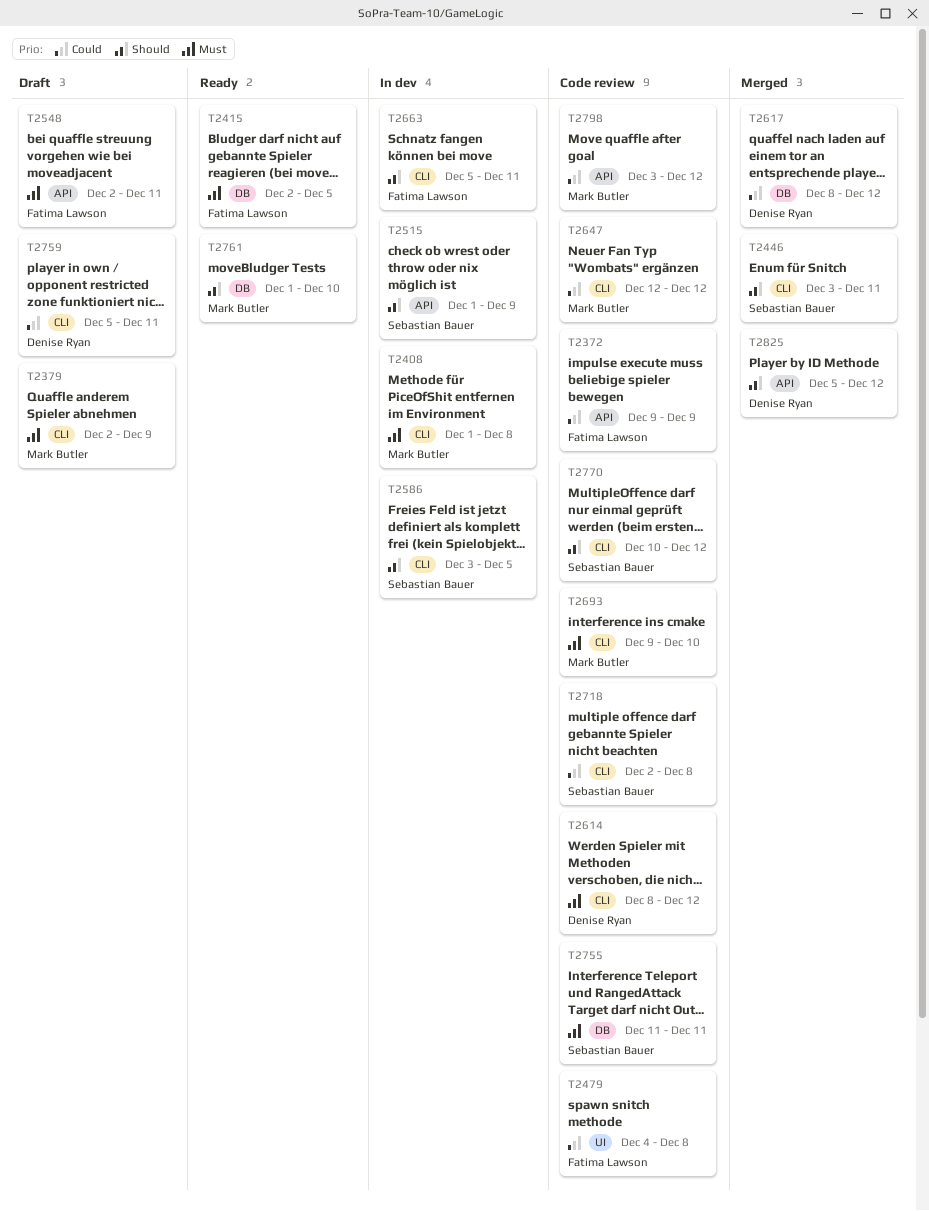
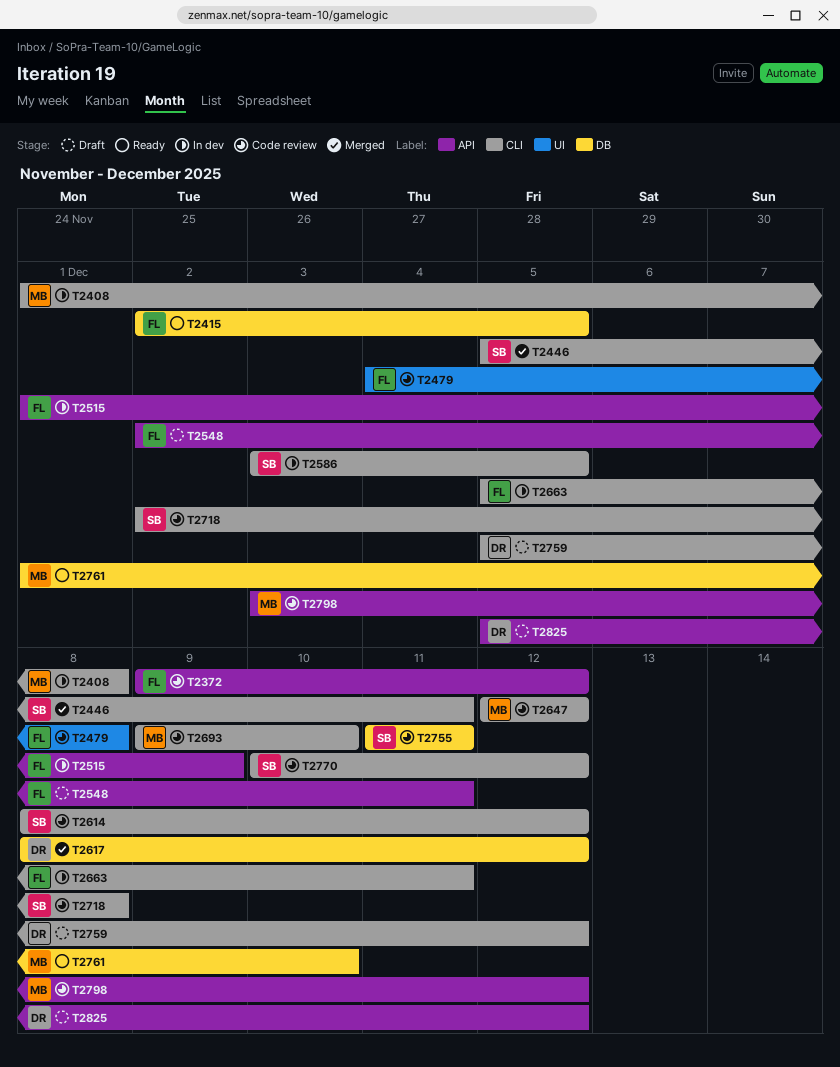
T2372, due: Dec 9 -> Dec 12
T2379: present -> none
T2446, start: Dec 3 -> Dec 5
T2515, owner: Sebastian Bauer -> Fatima Lawson
T2614, owner: Denise Ryan -> Sebastian Bauer
T2759, due: Dec 11 -> Dec 12
T2825, status: Merged -> Draft

